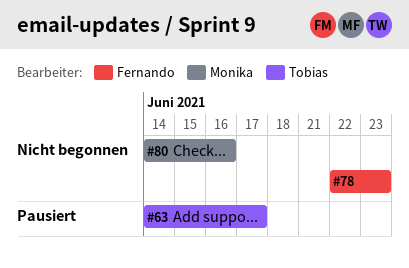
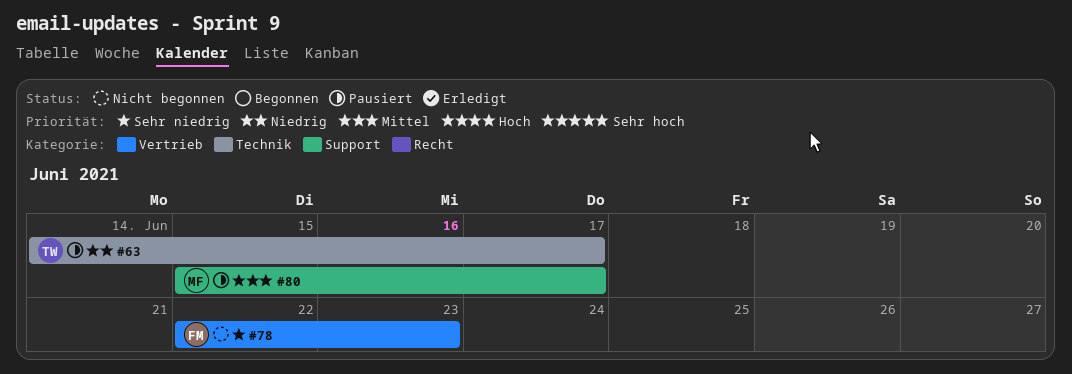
#80, status: Nicht begonnen -> Pausiert
#80, start: Jun 14 -> Jun 15
#80, due: Jun 16 -> Jun 17

